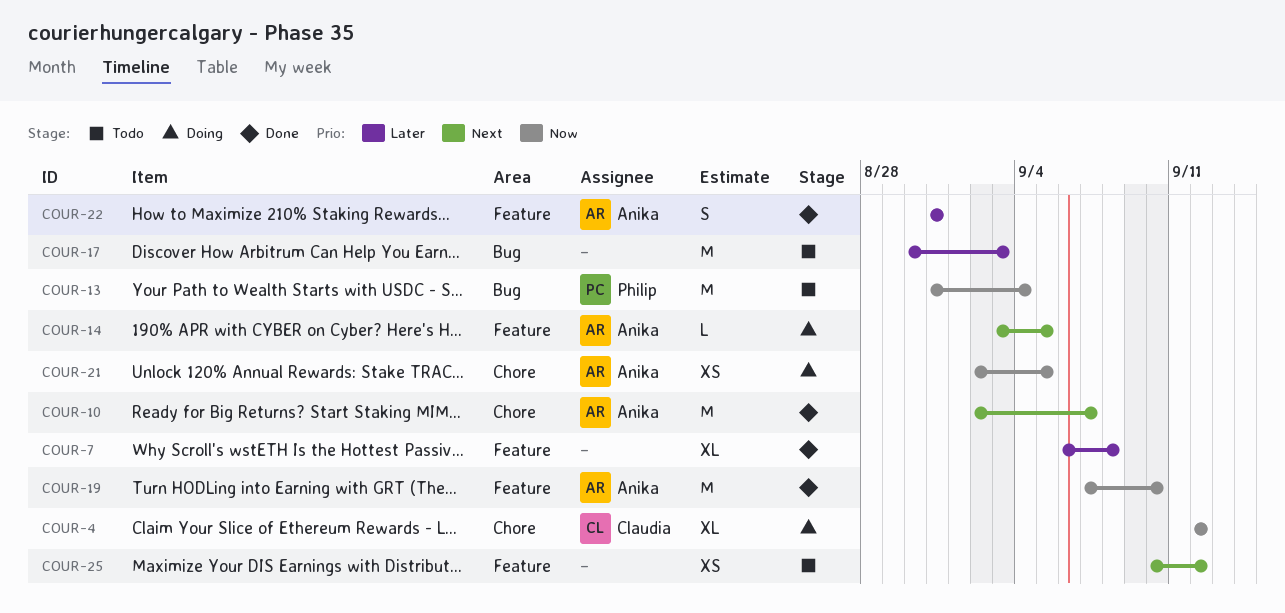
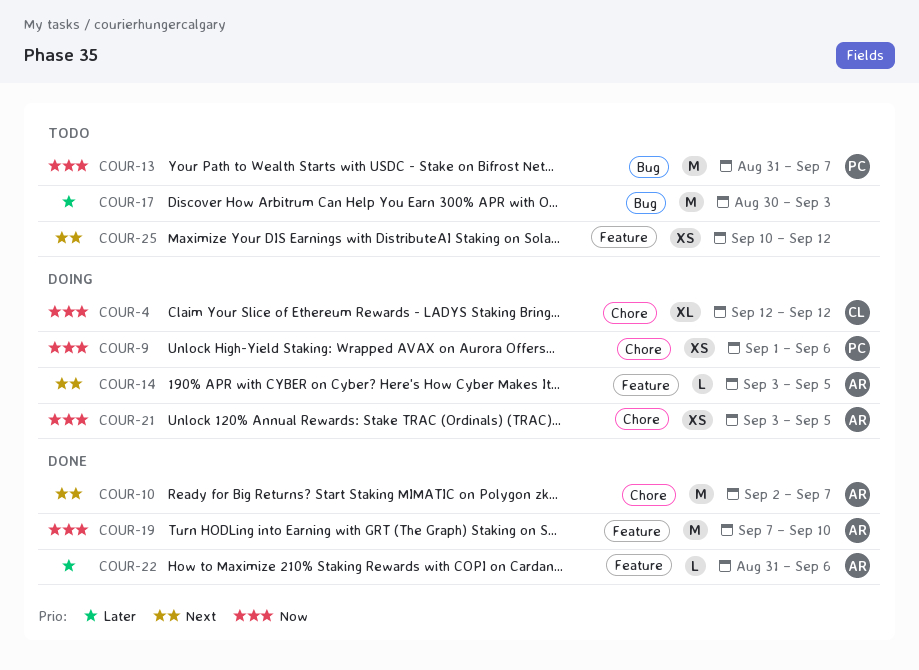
COUR-7: present -> none
COUR-9: none -> present
COUR-13, due: Sep 4 -> Sep 7
COUR-21, start: Sep 2 -> Sep 3
COUR-22, estimate: S -> L
COUR-22, due: Aug 31 -> Sep 6

